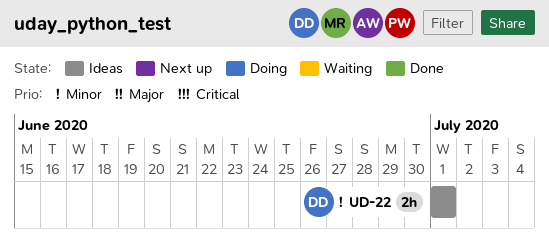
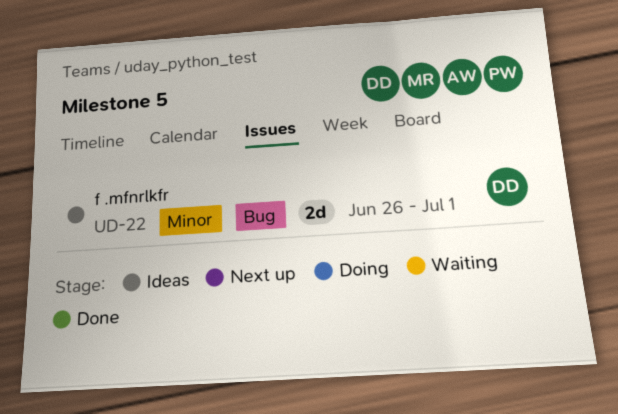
UD-22, estimate: 2h -> 2d
UD-22, start: Jul 1 -> Jun 26

